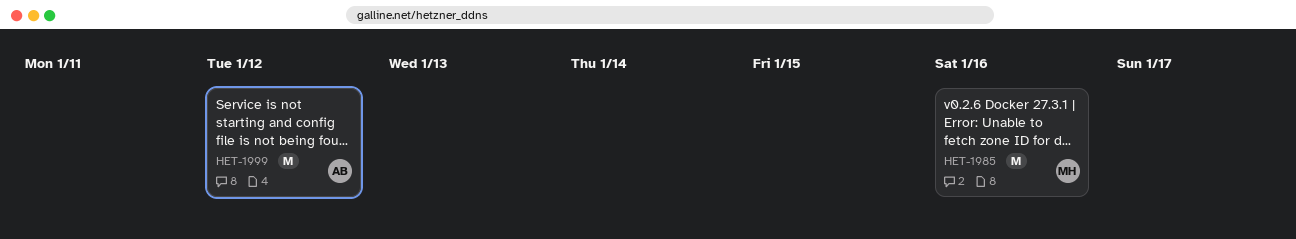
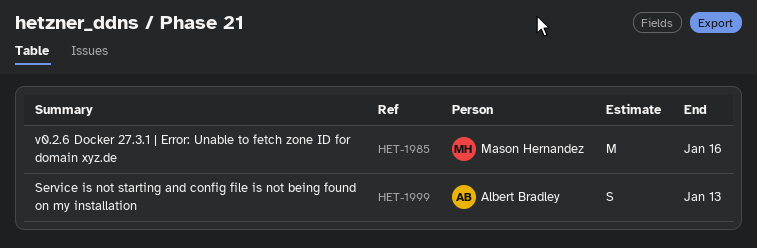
HET-1999, estimate: M -> S
HET-1999, due: Jan 12 -> Jan 13

